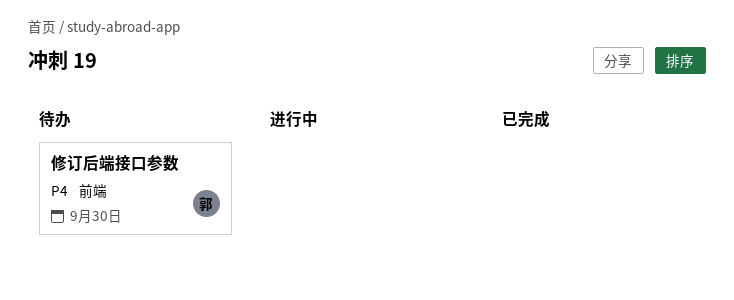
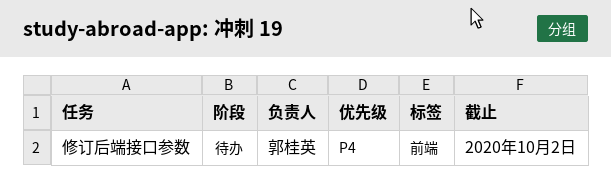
修订后端接口参数, due: Sep 30 -> Oct 2

